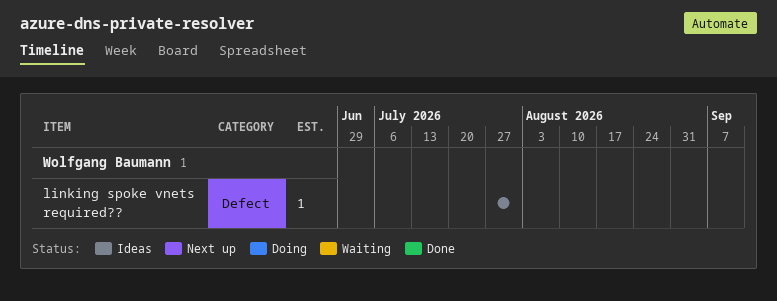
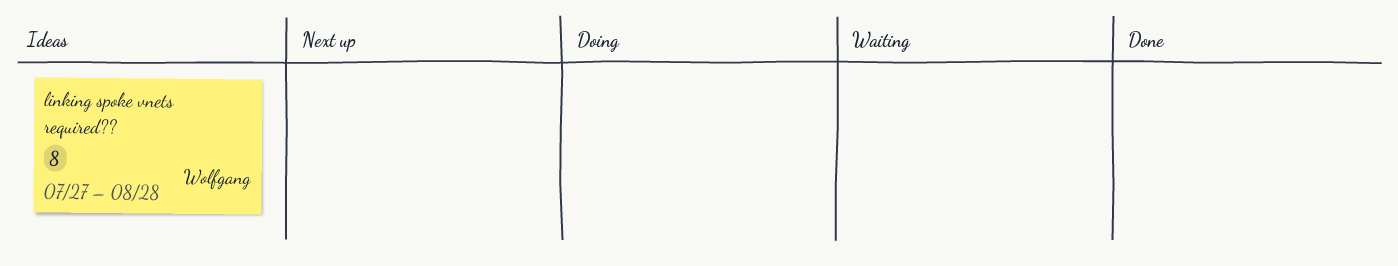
linking spoke vnets required??, estimate: 1 -> 8
linking spoke vnets required??, due: Jul 31 -> Aug 28

